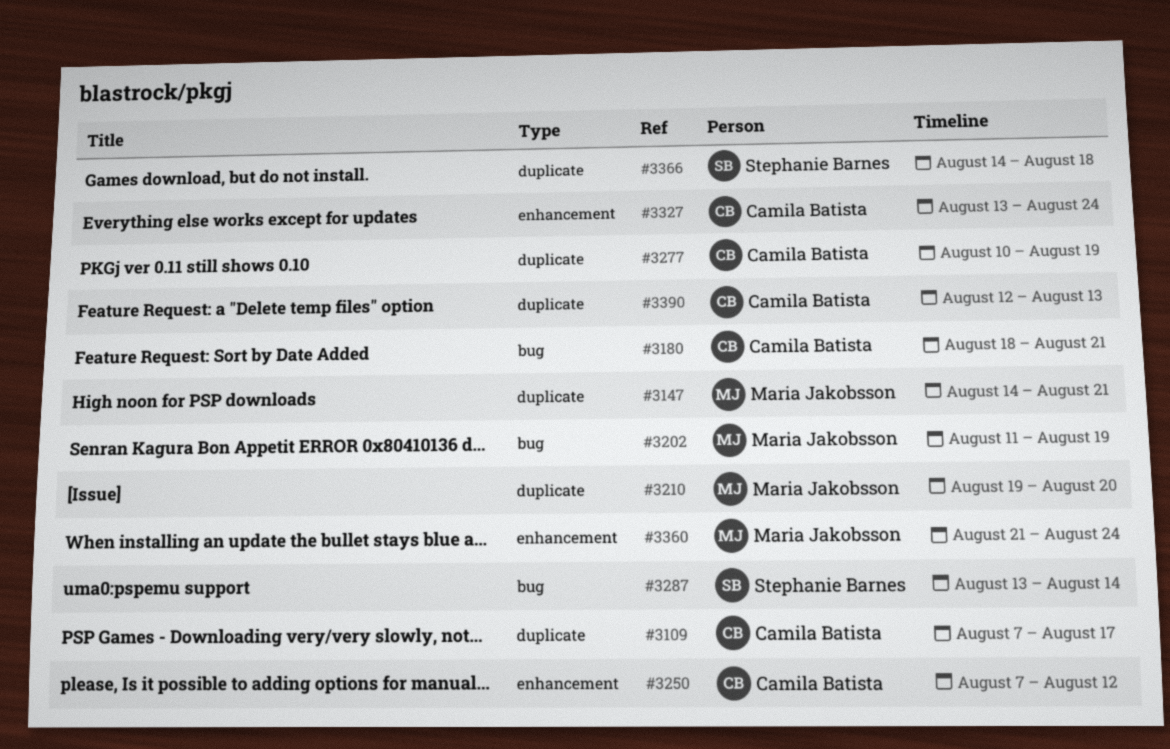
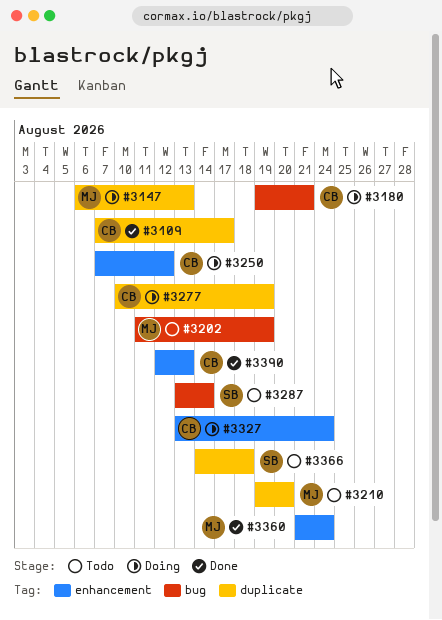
#3147, start: Aug 14 -> Aug 6
#3147, due: Aug 21 -> Aug 13
#3180, start: Aug 18 -> Aug 19
#3390, label: duplicate -> enhancement

